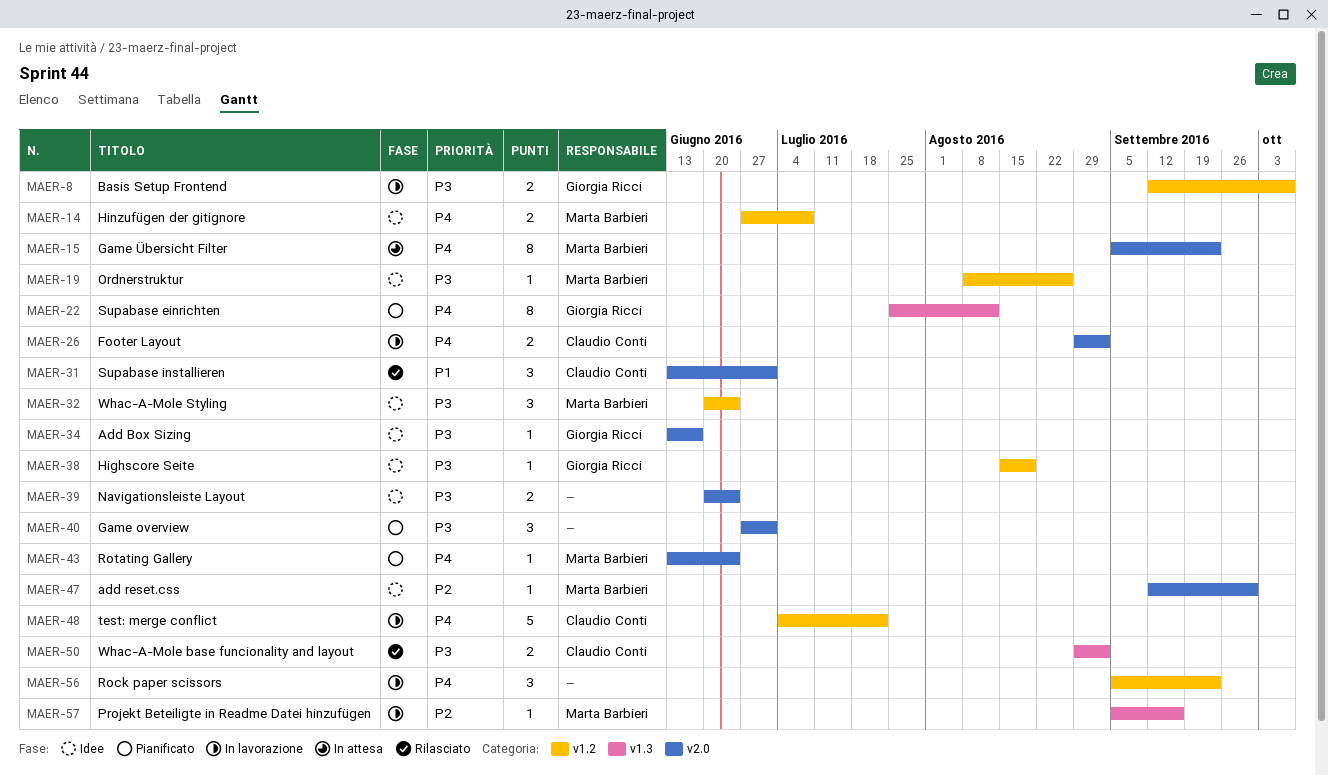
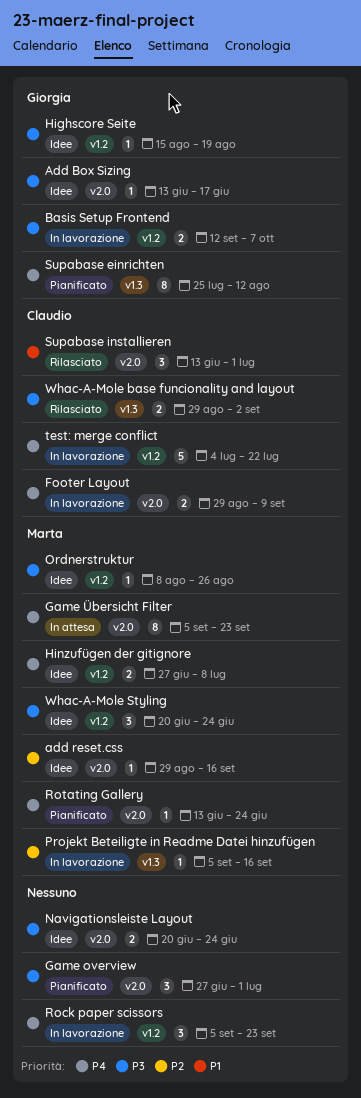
add reset.css, start: Sep 12 -> Aug 29
add reset.css, due: Sep 30 -> Sep 16
Footer Layout, due: Sep 2 -> Sep 9

